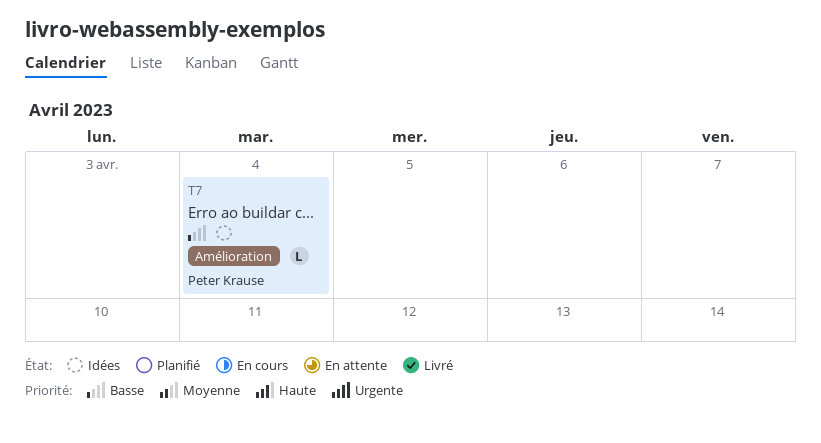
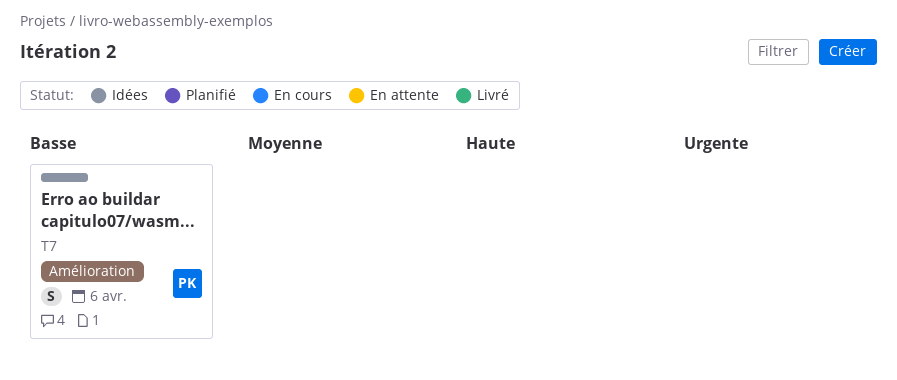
T7, estimate: L -> S
T7, due: Apr 4 -> Apr 6

